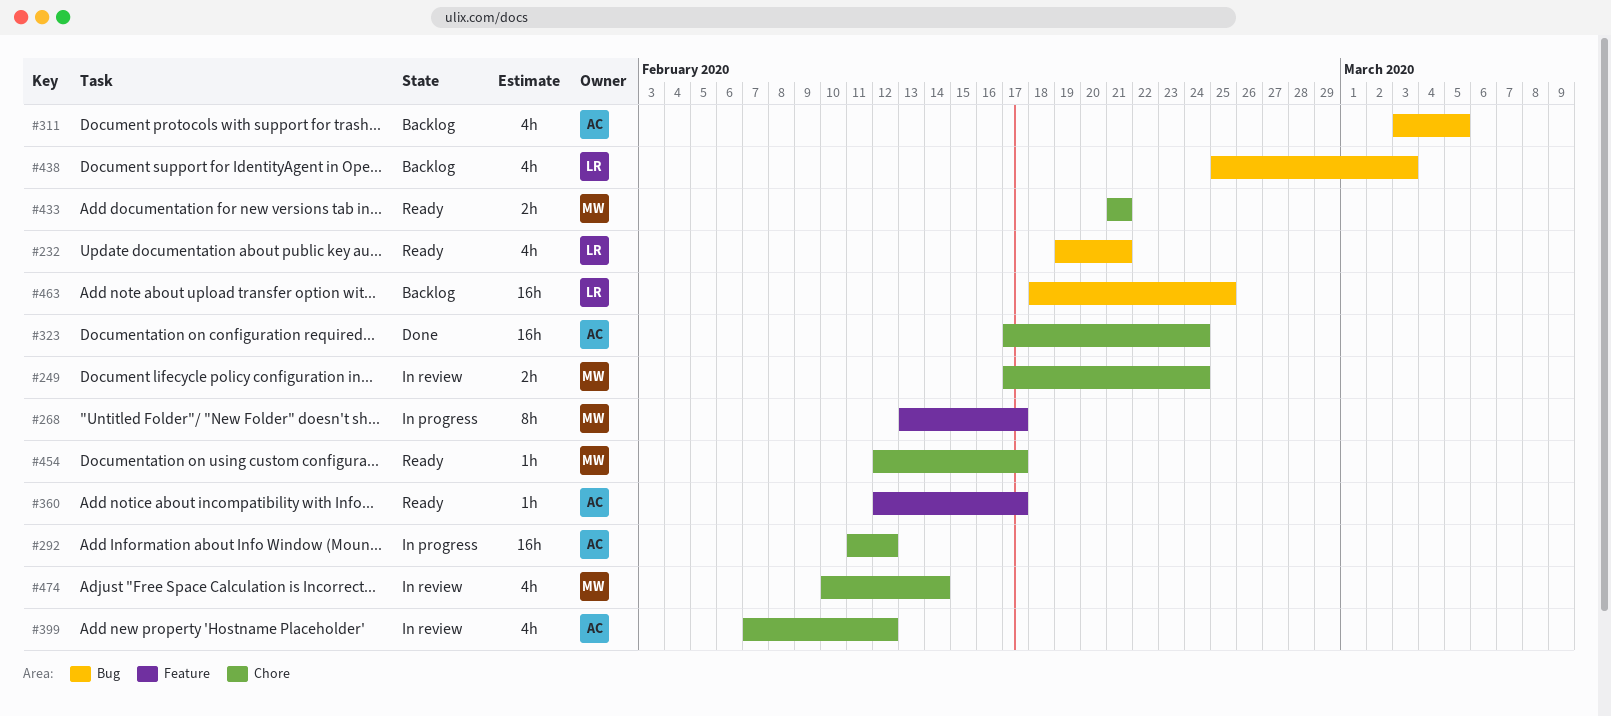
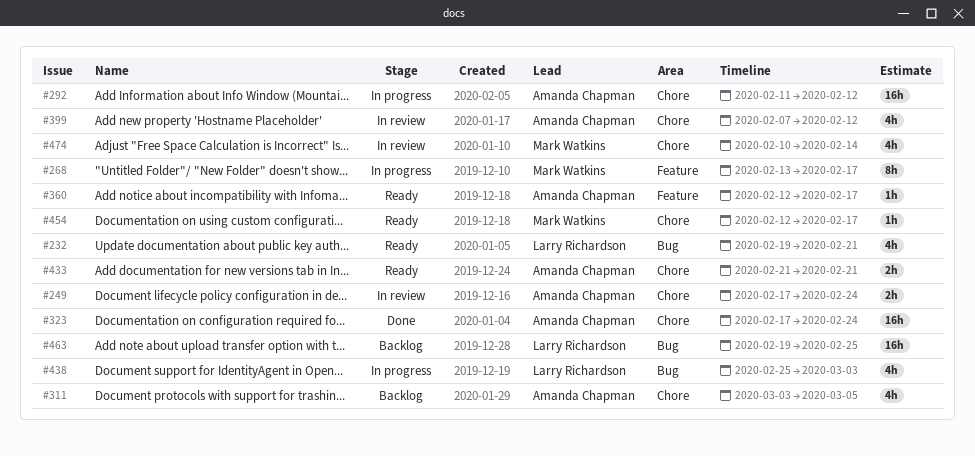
#249, owner: Mark Watkins -> Amanda Chapman
#311, label: Bug -> Chore
#433, owner: Mark Watkins -> Amanda Chapman
#438, status: Backlog -> In progress
#463, start: Feb 18 -> Feb 19

